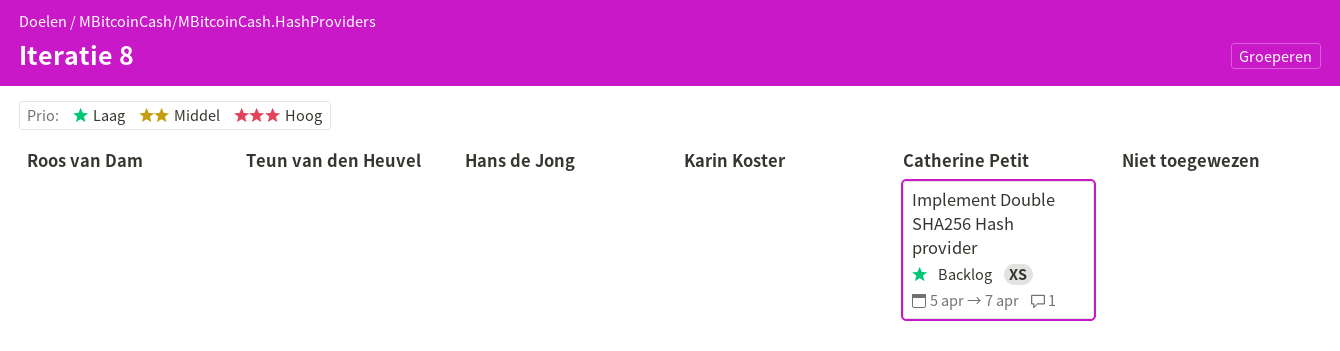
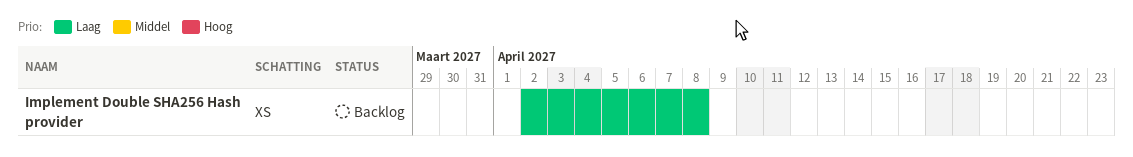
Implement Double SHA256 Hash provider, start: Apr 5 -> Apr 2
Implement Double SHA256 Hash provider, due: Apr 7 -> Apr 8

